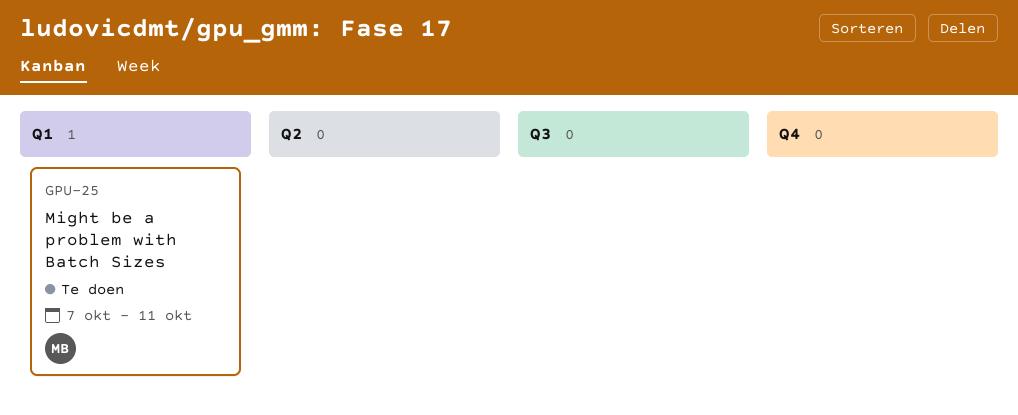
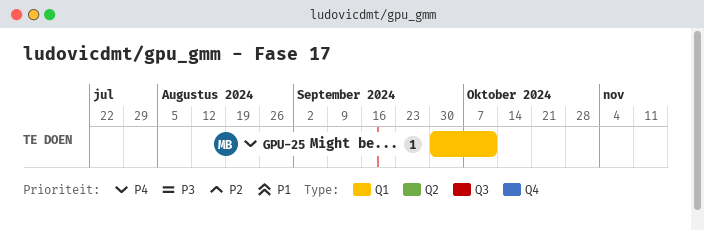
GPU-25, start: Oct 7 -> Sep 30

